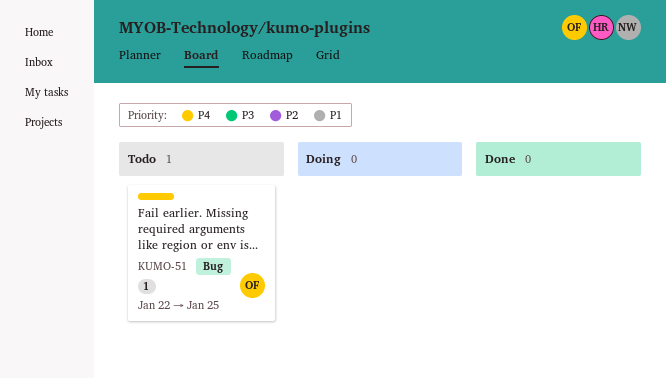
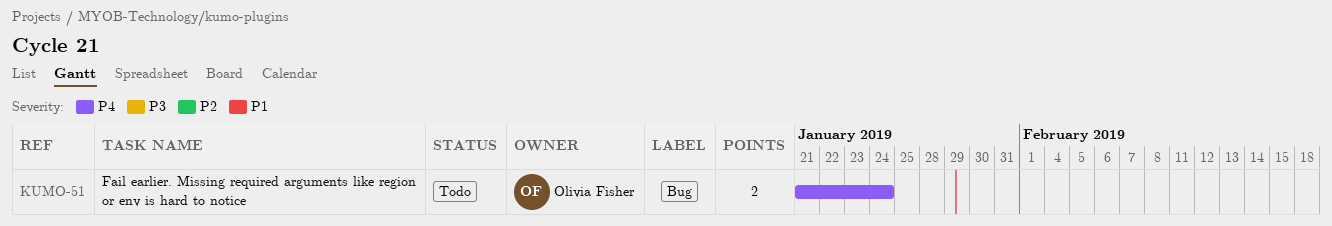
KUMO-51, estimate: 1 -> 2
KUMO-51, start: Jan 22 -> Jan 21
KUMO-51, due: Jan 25 -> Jan 24

